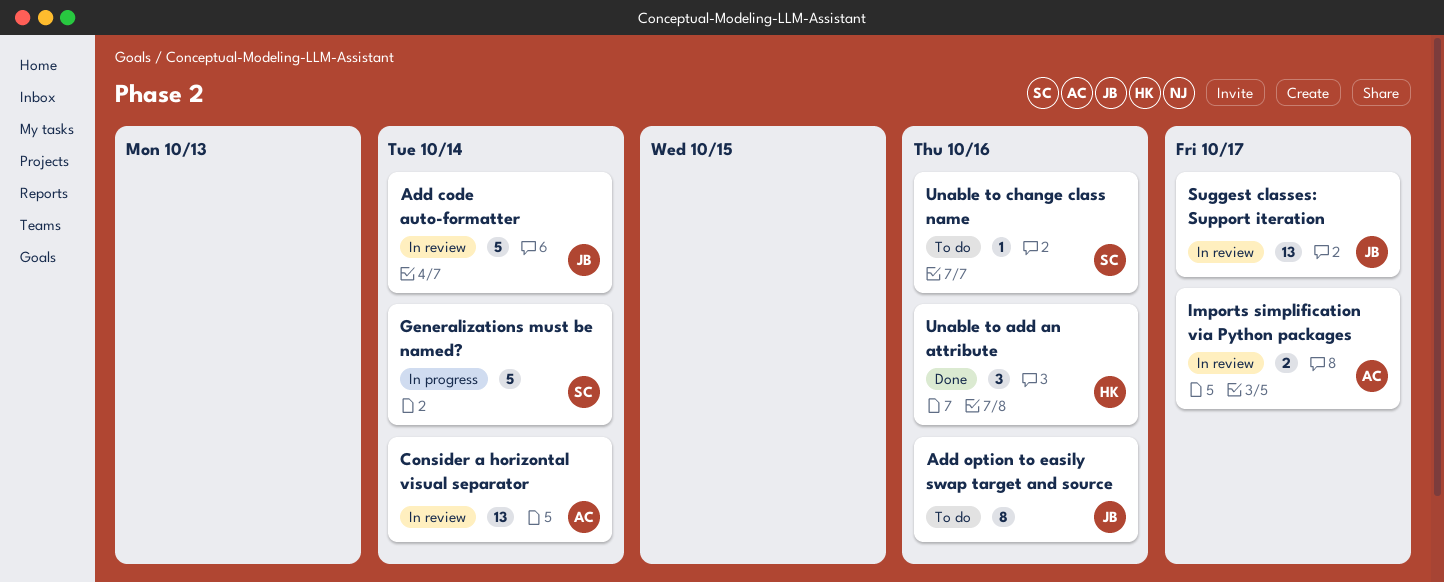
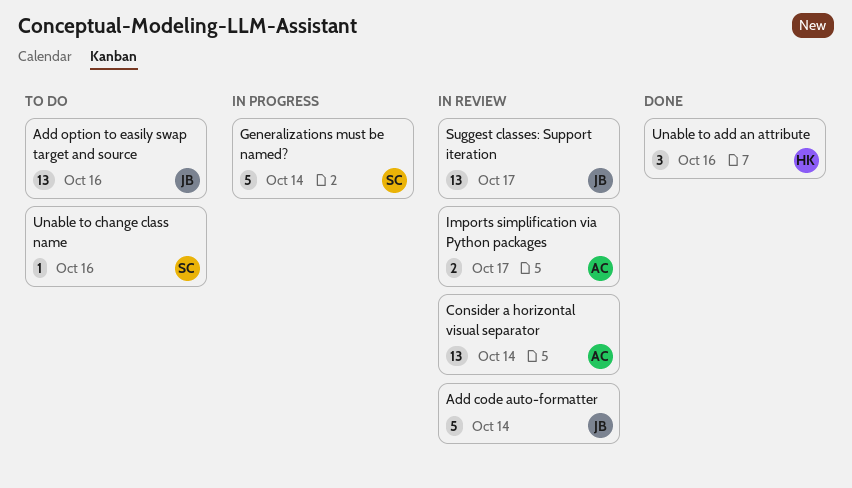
Add option to easily swap target and source, estimate: 8 -> 13

